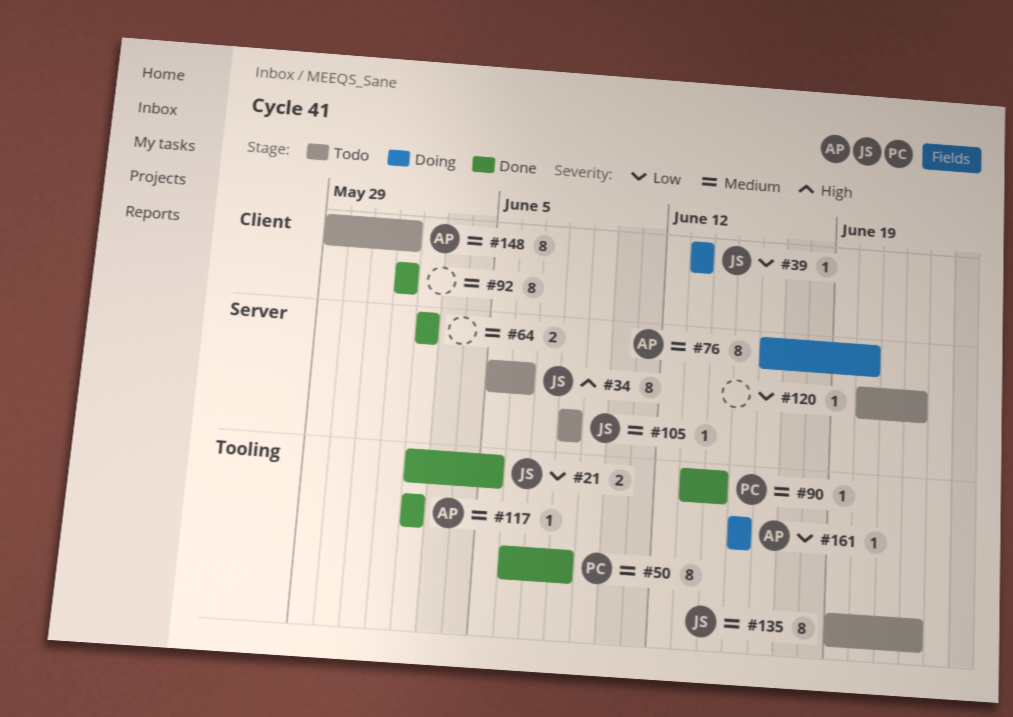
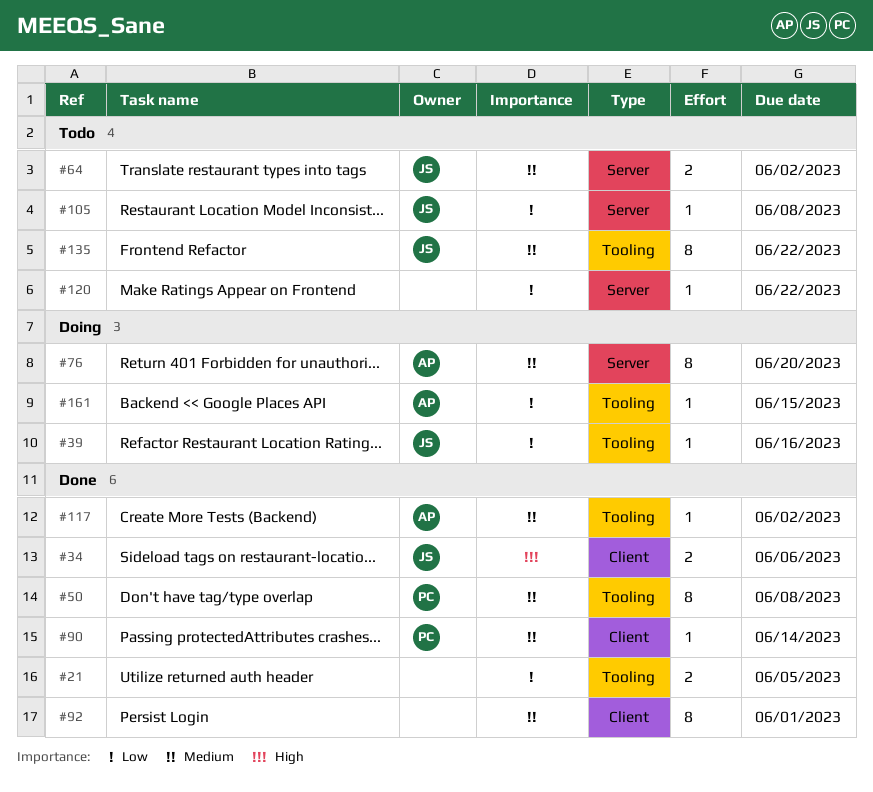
#21, owner: JS -> none
#34, status: Todo -> Done
#34, label: Server -> Client
#34, estimate: 8 -> 2
#39, label: Client -> Tooling
#39, due: Jun 13 -> Jun 16
#64, status: Done -> Todo
#64, owner: none -> JS
#90, label: Tooling -> Client
#105, priority: Medium -> Low
#148: present -> none

